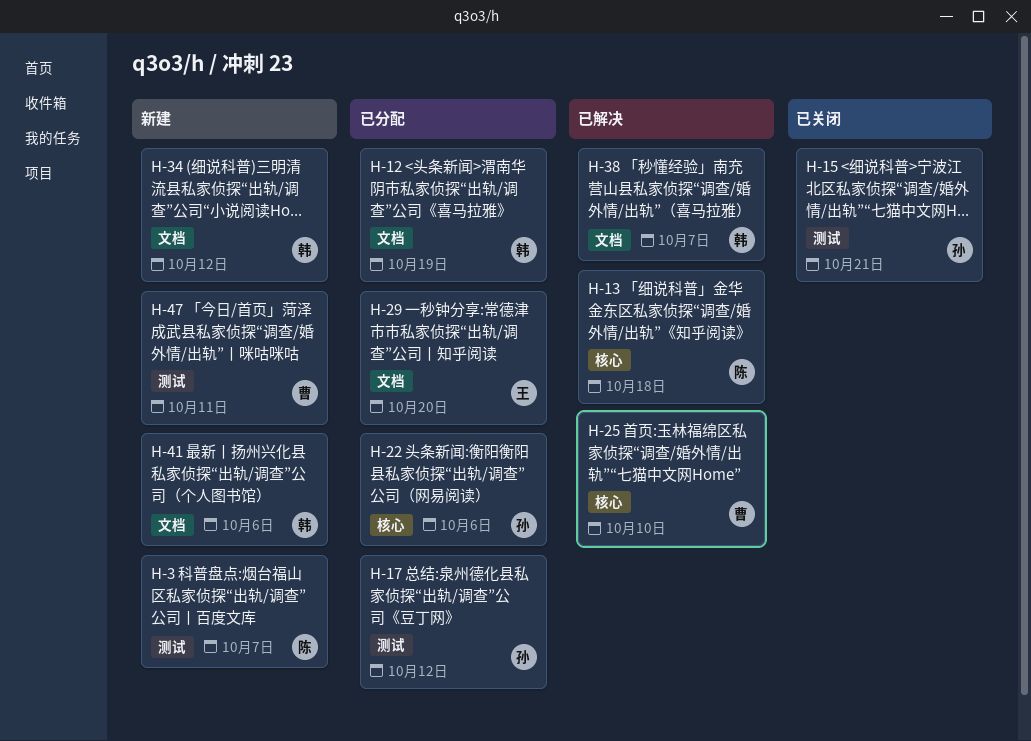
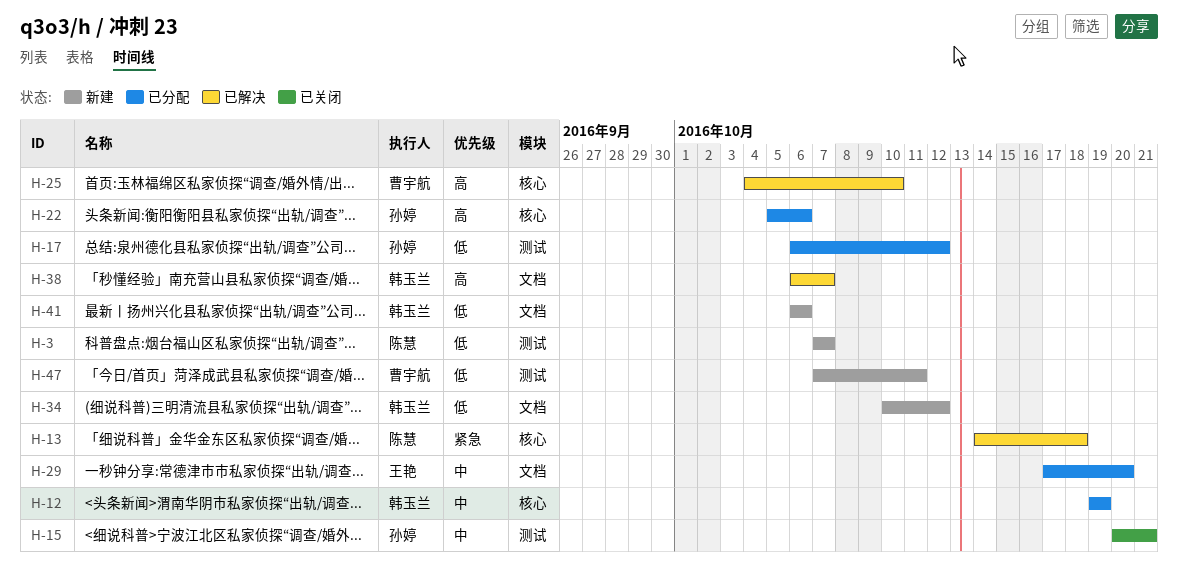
H-12, label: 文档 -> 核心

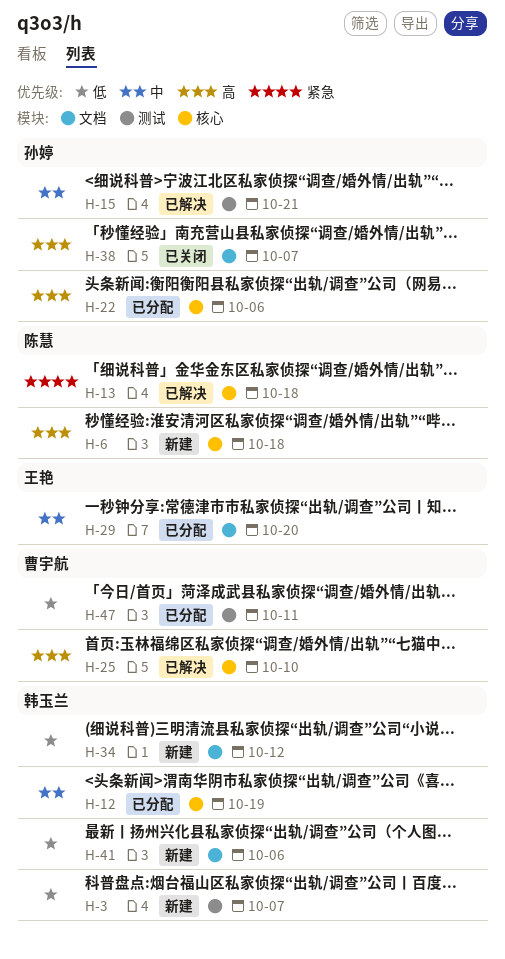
H-3, owner: 陈慧 -> 韩玉兰
H-6: none -> present
H-15, status: 已关闭 -> 已解决
H-17: present -> none
H-38, status: 已解决 -> 已关闭
H-38, owner: 韩玉兰 -> 孙婷
H-47, status: 新建 -> 已分配

